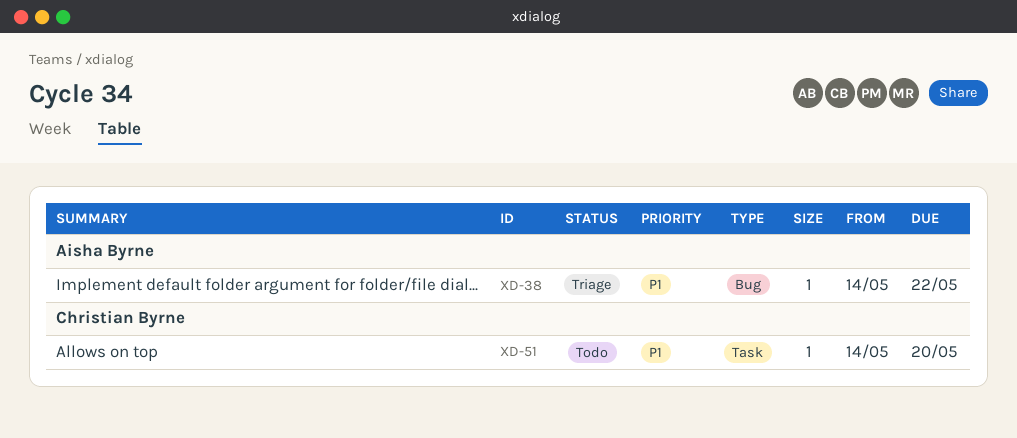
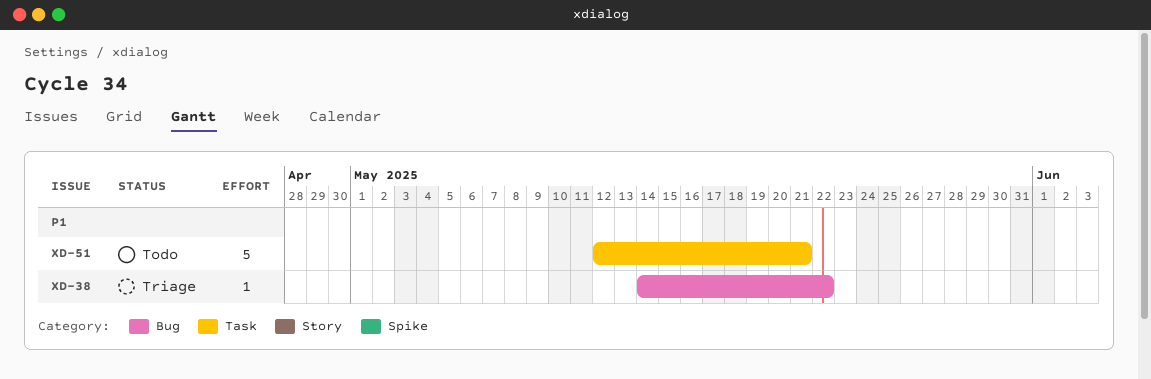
XD-51, estimate: 1 -> 5
XD-51, start: May 14 -> May 12
XD-51, due: May 20 -> May 21

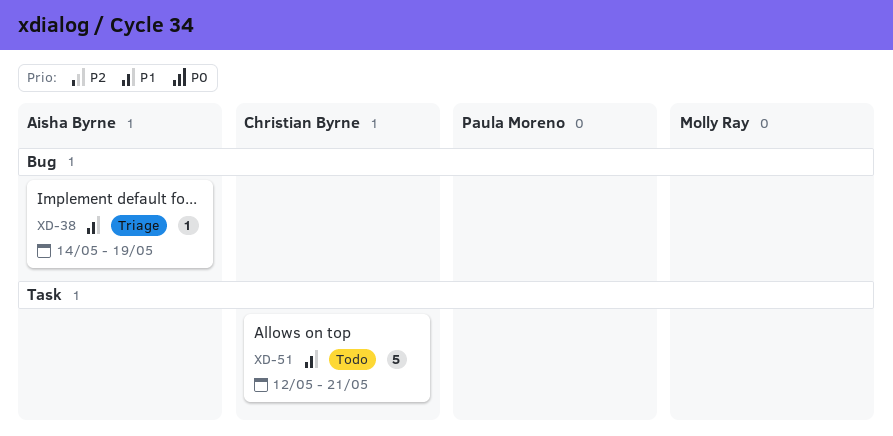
XD-38, due: May 22 -> May 19

